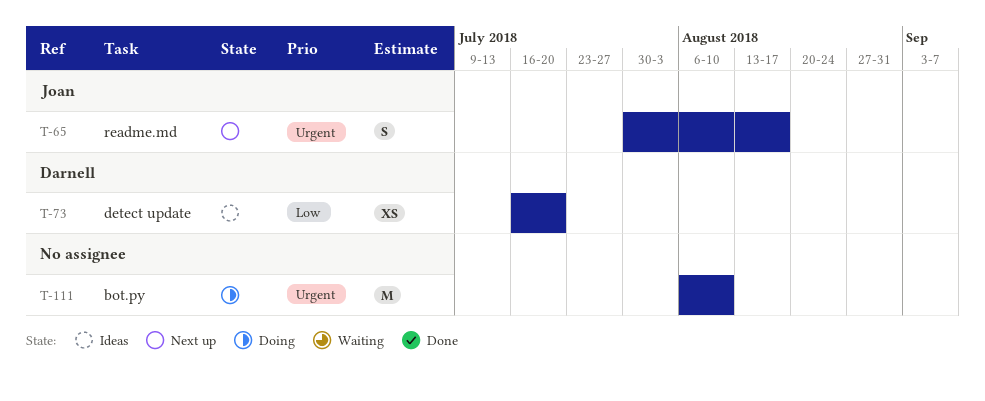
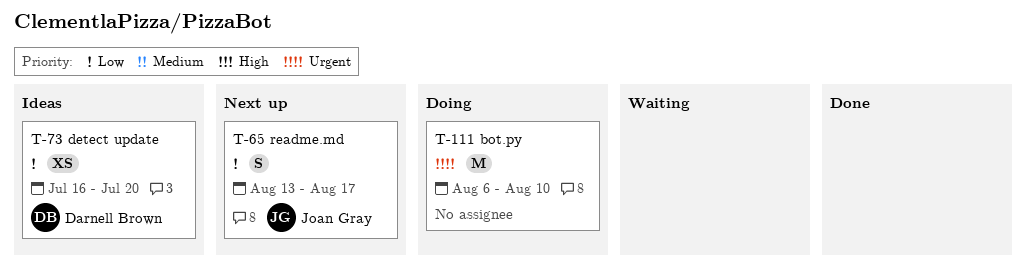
T-65, priority: Urgent -> Low
T-65, start: Jul 30 -> Aug 13

